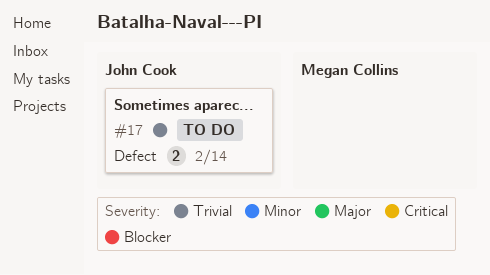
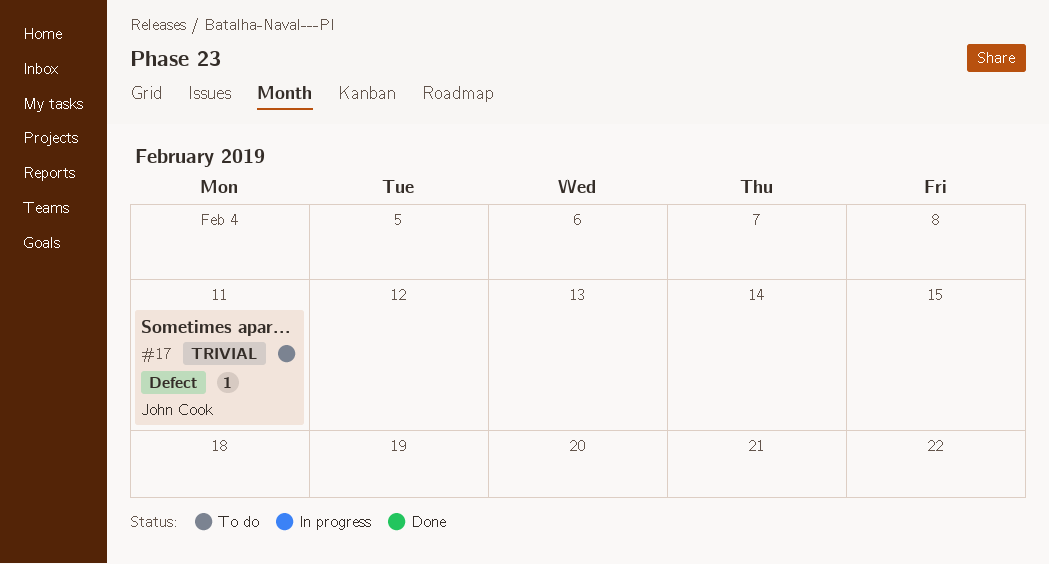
#17, estimate: 2 -> 1
#17, due: Feb 14 -> Feb 11

